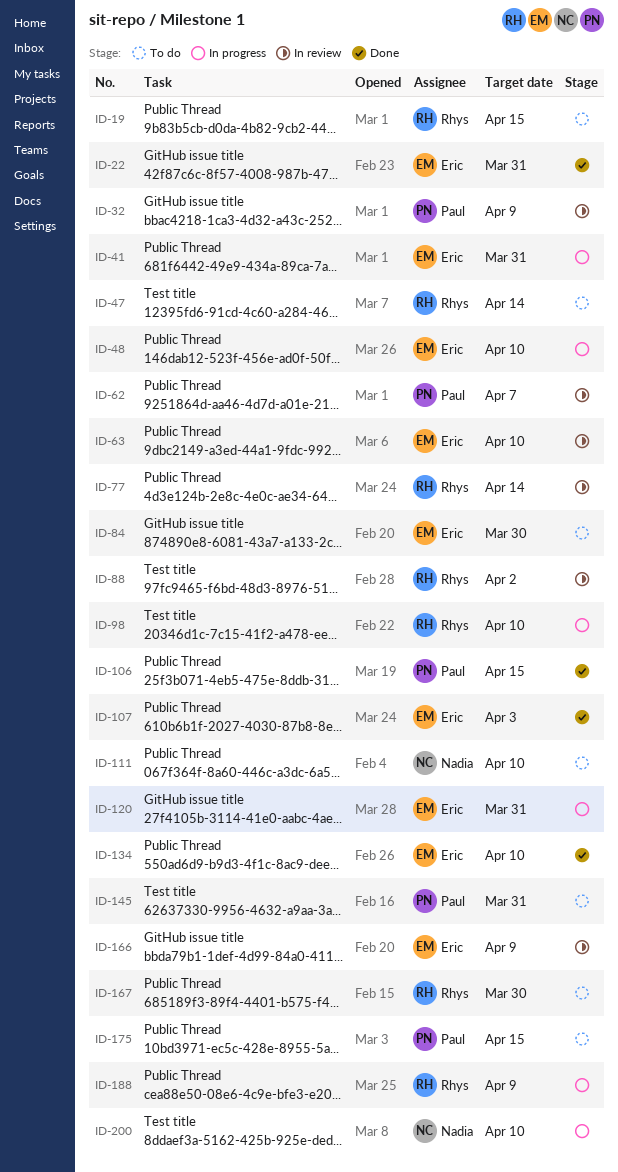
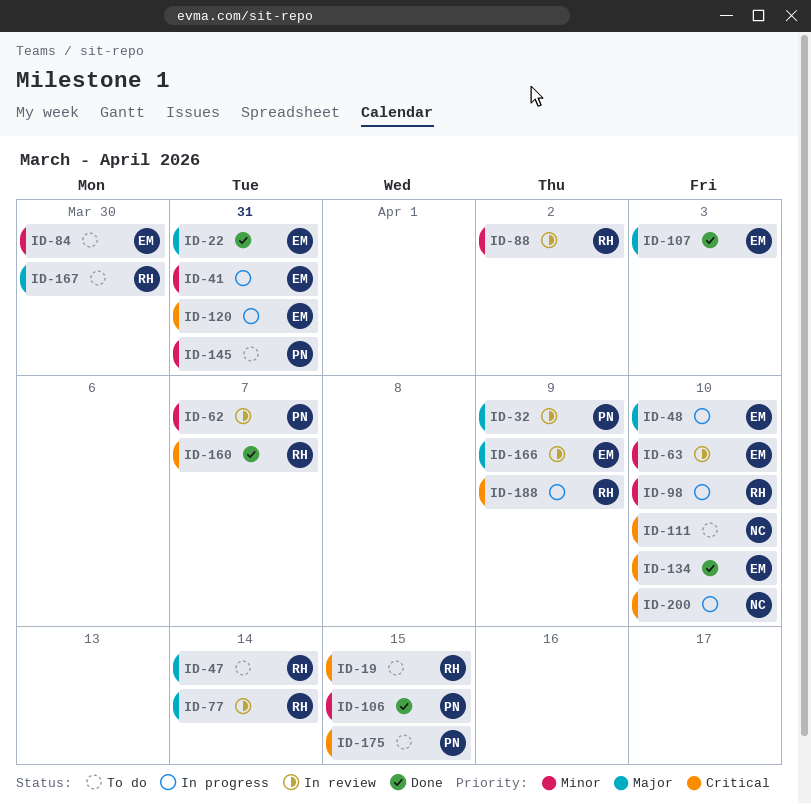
ID-160: none -> present

